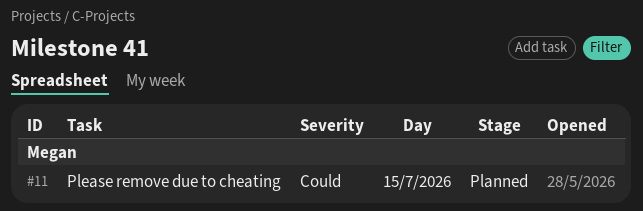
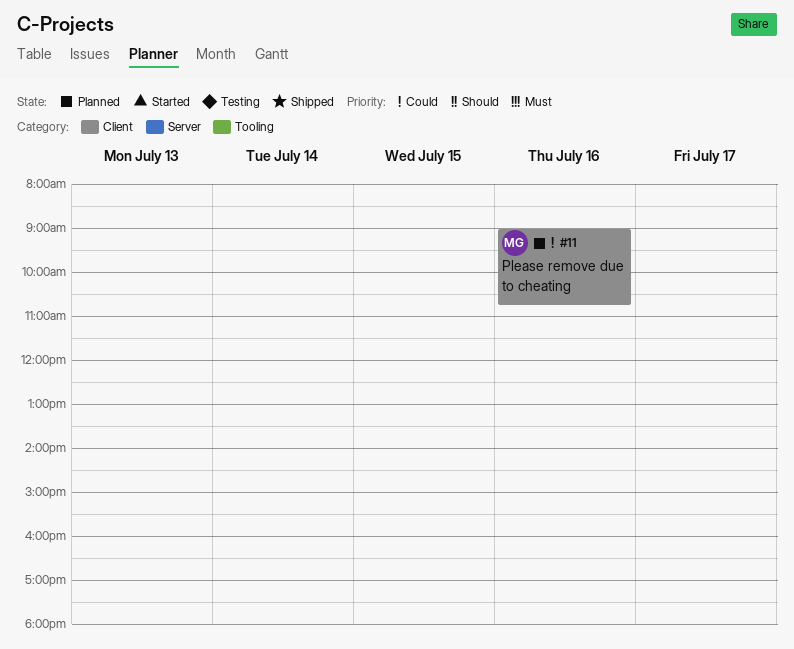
#11, day: Jul 15 -> Jul 16

